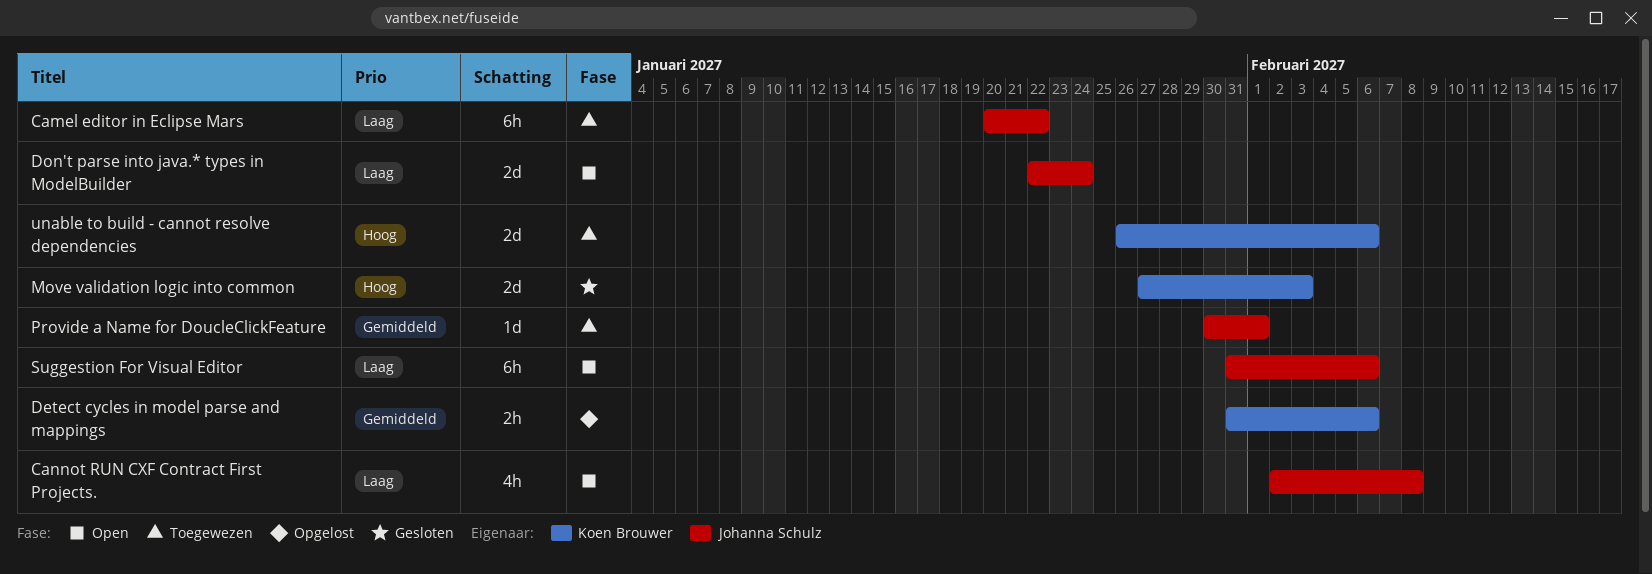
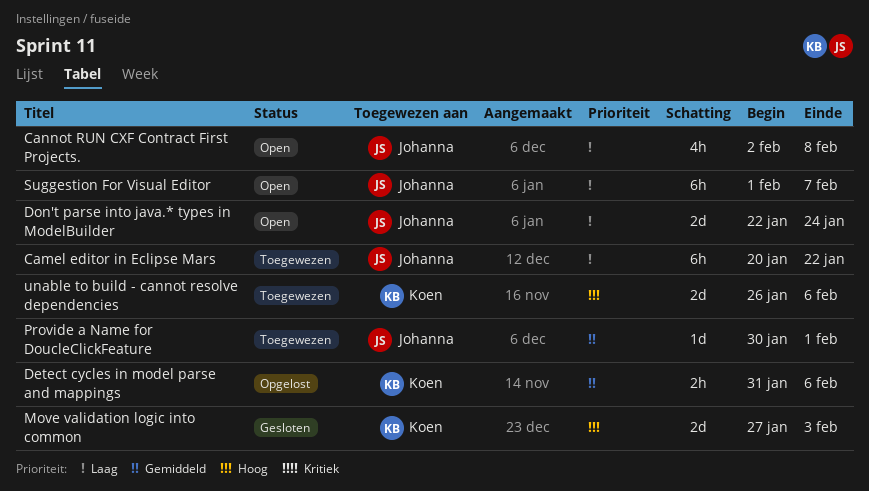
Suggestion For Visual Editor, start: Jan 31 -> Feb 1
Suggestion For Visual Editor, due: Feb 6 -> Feb 7

